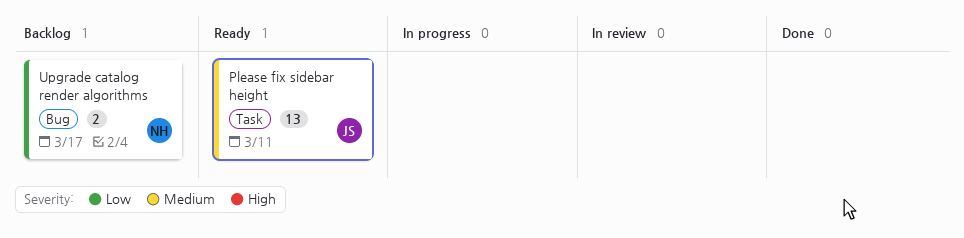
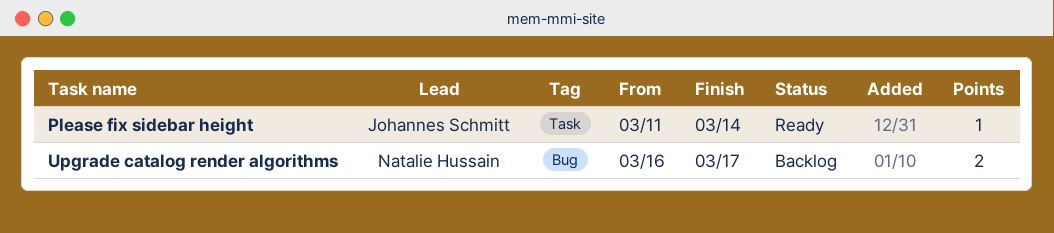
Please fix sidebar height, estimate: 13 -> 1
Please fix sidebar height, due: Mar 11 -> Mar 14

